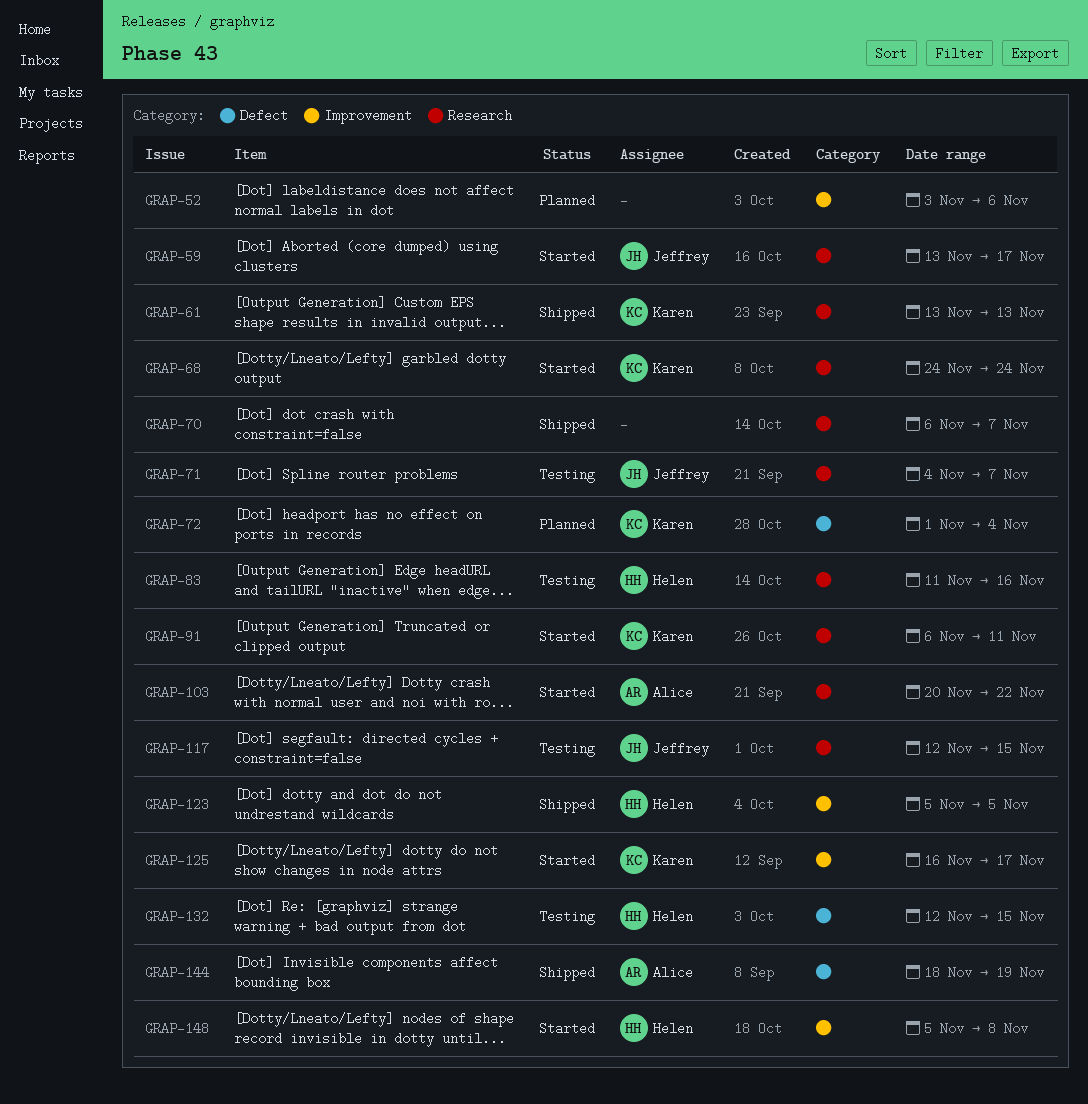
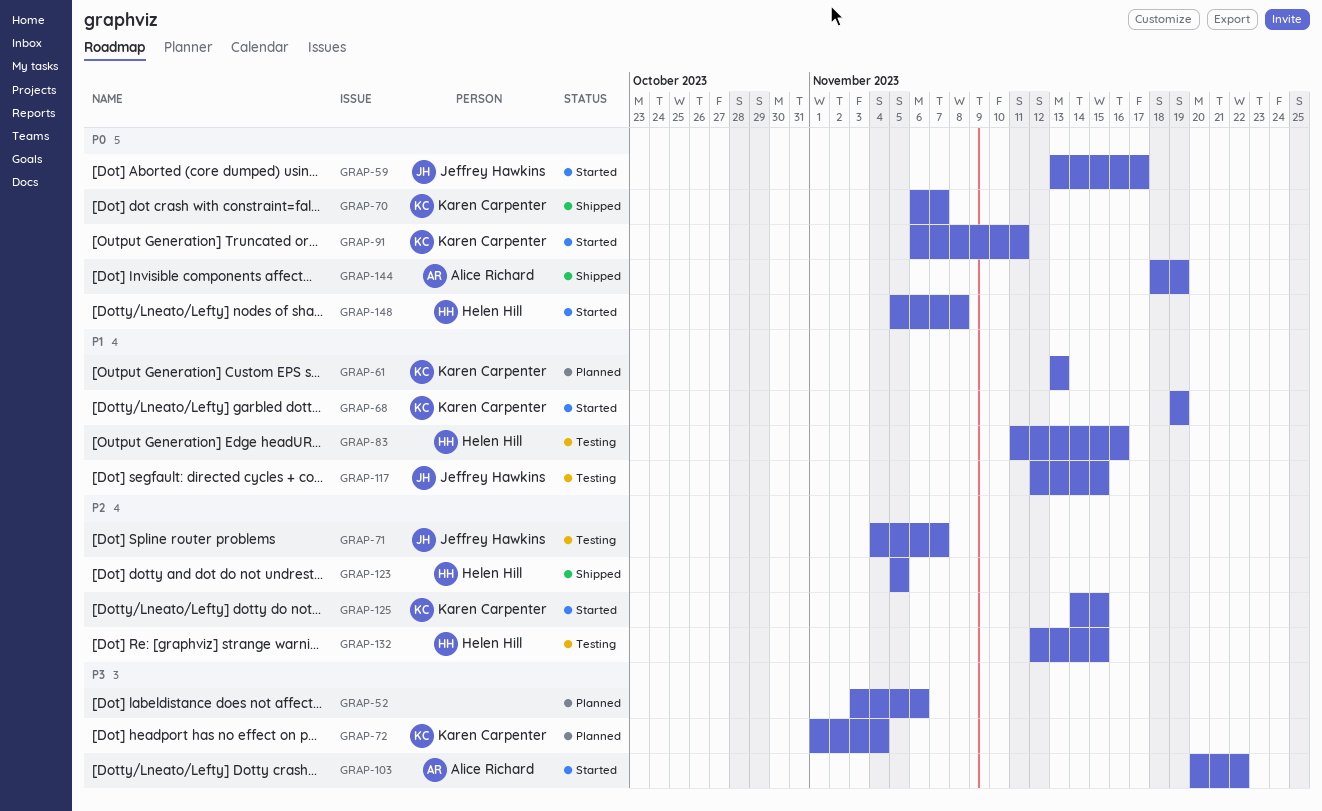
GRAP-61, status: Shipped -> Planned
GRAP-68, start: Nov 24 -> Nov 19
GRAP-68, due: Nov 24 -> Nov 19
GRAP-70, owner: none -> Karen Carpenter
GRAP-125, start: Nov 16 -> Nov 14
GRAP-125, due: Nov 17 -> Nov 15

